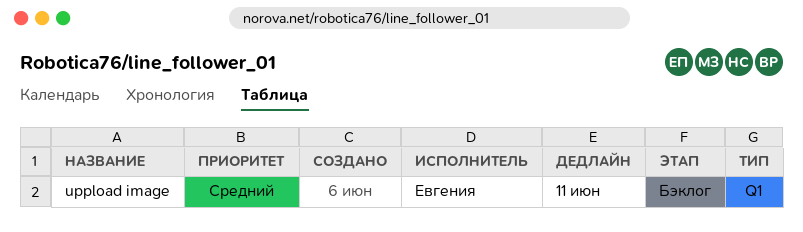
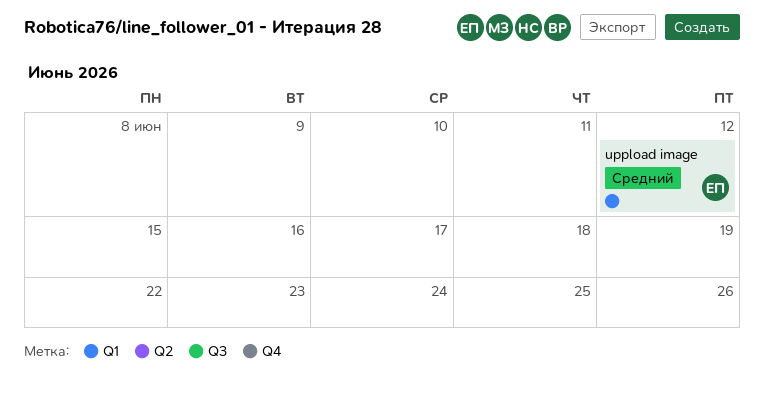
uppload image, due: Jun 11 -> Jun 12

